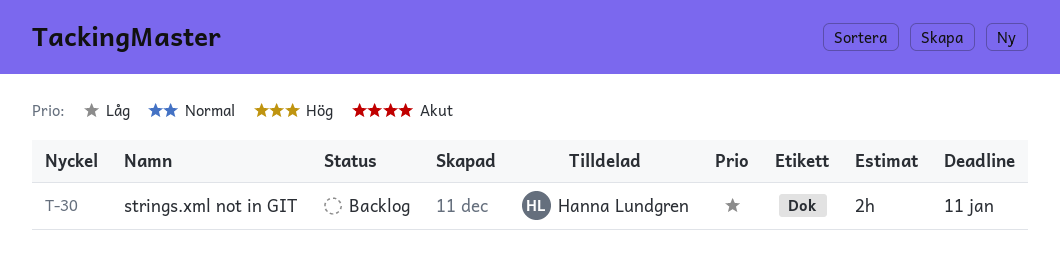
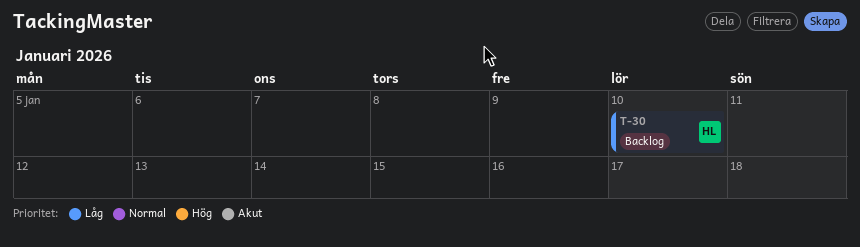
T-30, due: Jan 11 -> Jan 10

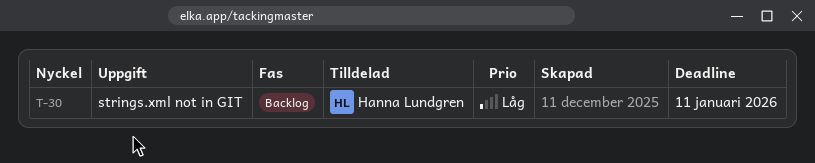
T-30, due: Jan 10 -> Jan 11

